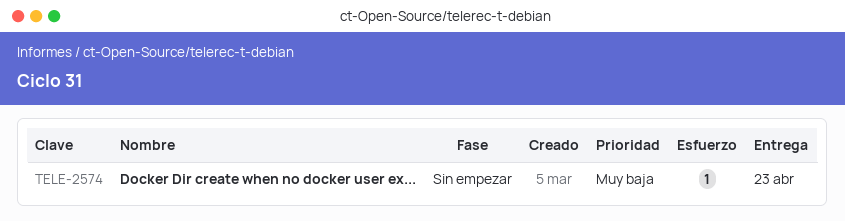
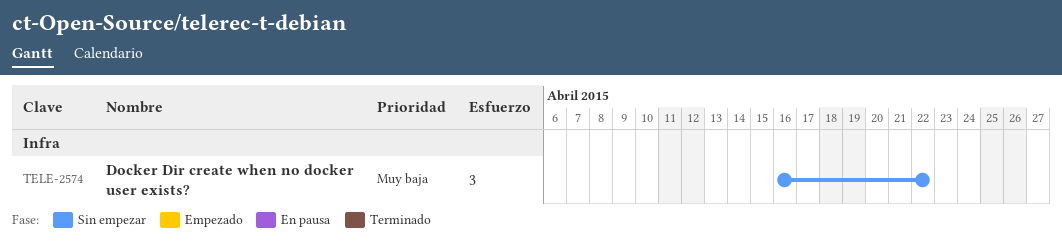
TELE-2574, estimate: 1 -> 3
TELE-2574, due: Apr 23 -> Apr 22

